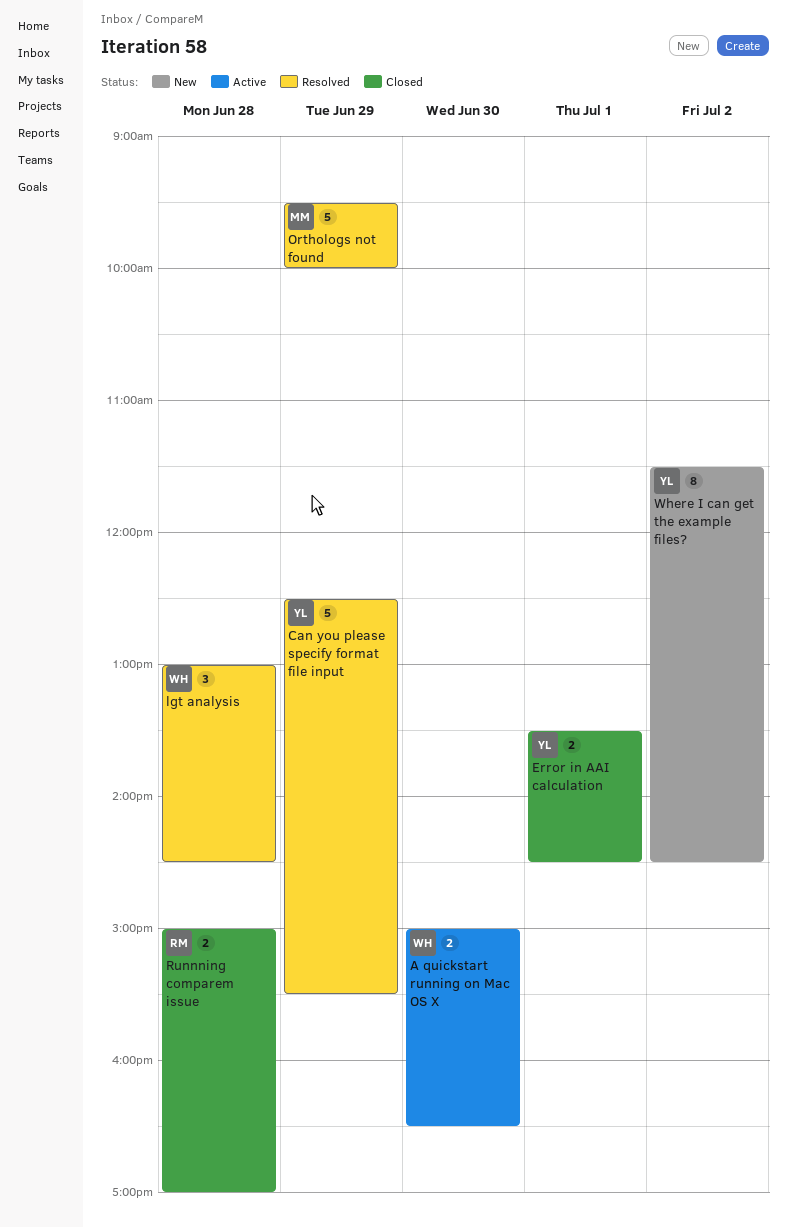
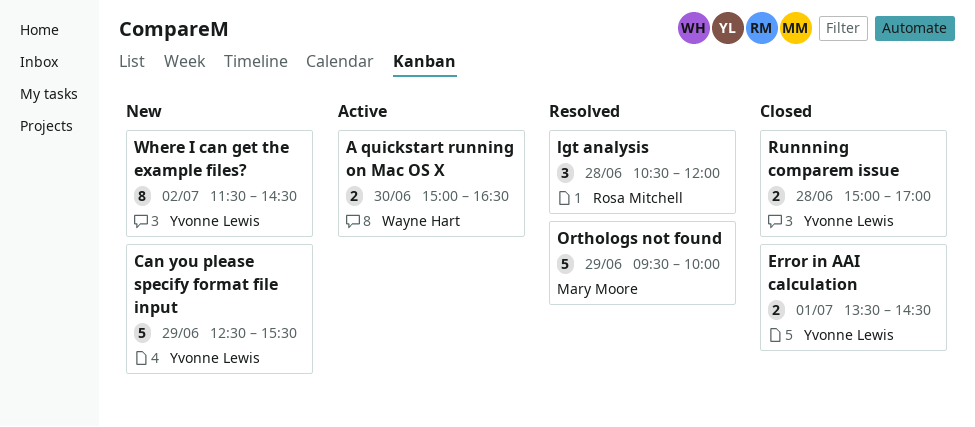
Can you please specify format file input, status: Resolved -> New
lgt analysis, owner: Wayne Hart -> Rosa Mitchell
lgt analysis, begins: 13:00 -> 10:30
lgt analysis, ends: 14:30 -> 12:00
Runnning comparem issue, owner: Rosa Mitchell -> Yvonne Lewis

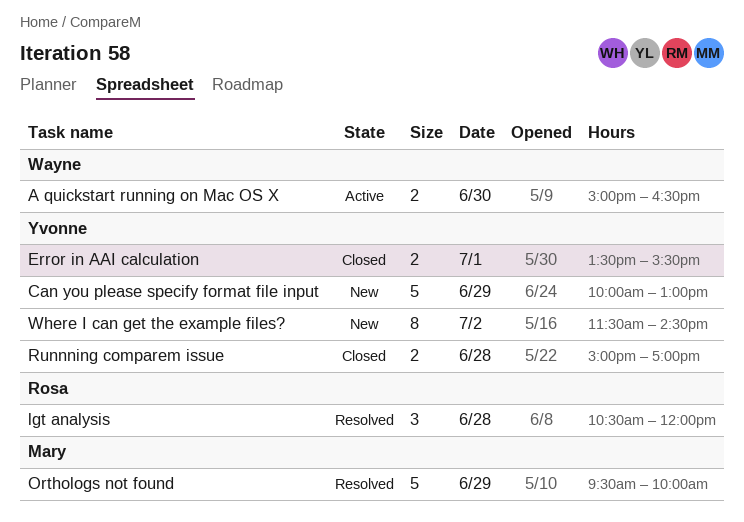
Can you please specify format file input, begins: 12:30 -> 10:00
Can you please specify format file input, ends: 15:30 -> 13:00
Error in AAI calculation, ends: 14:30 -> 15:30

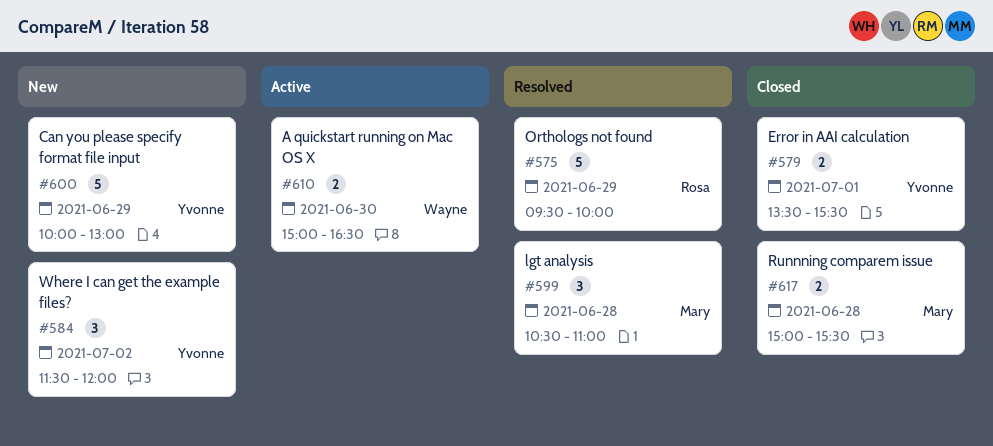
lgt analysis, owner: Rosa -> Mary
lgt analysis, ends: 12:00 -> 11:00
Orthologs not found, owner: Mary -> Rosa
Runnning comparem issue, owner: Yvonne -> Mary
Runnning comparem issue, ends: 17:00 -> 15:30
Where I can get the example files?, estimate: 8 -> 3
Where I can get the example files?, ends: 14:30 -> 12:00

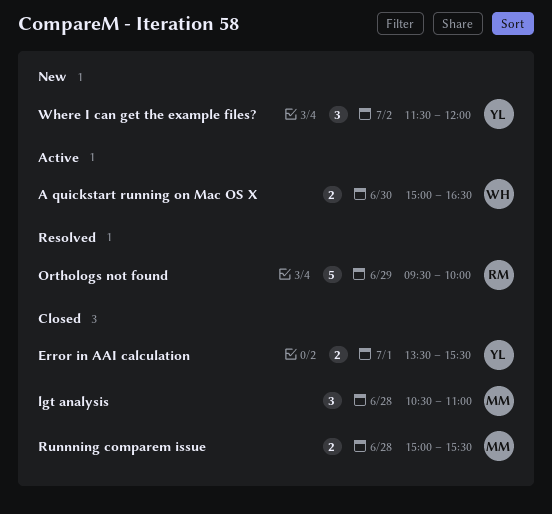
Can you please specify format file input: present -> none
lgt analysis, status: Resolved -> Closed

